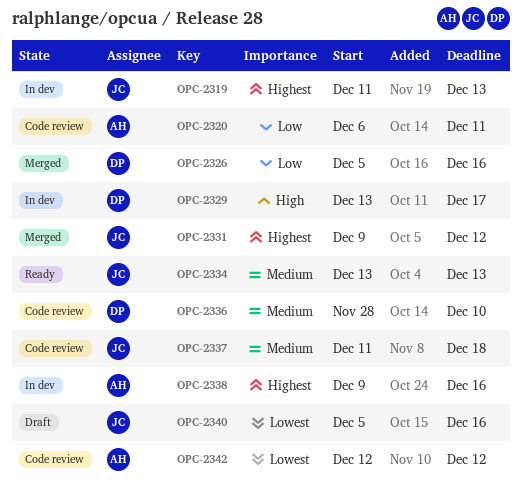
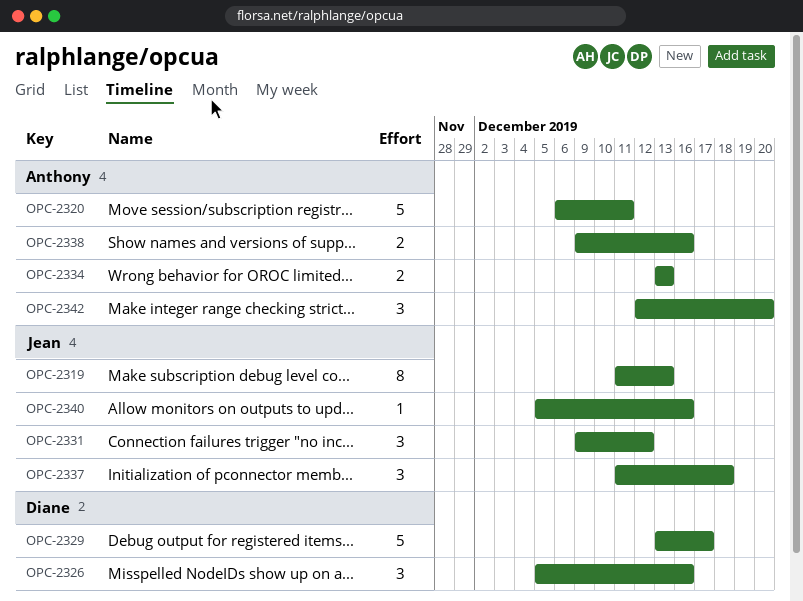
OPC-2334, owner: Jean -> Anthony
OPC-2336: present -> none
OPC-2342, due: Dec 12 -> Dec 20

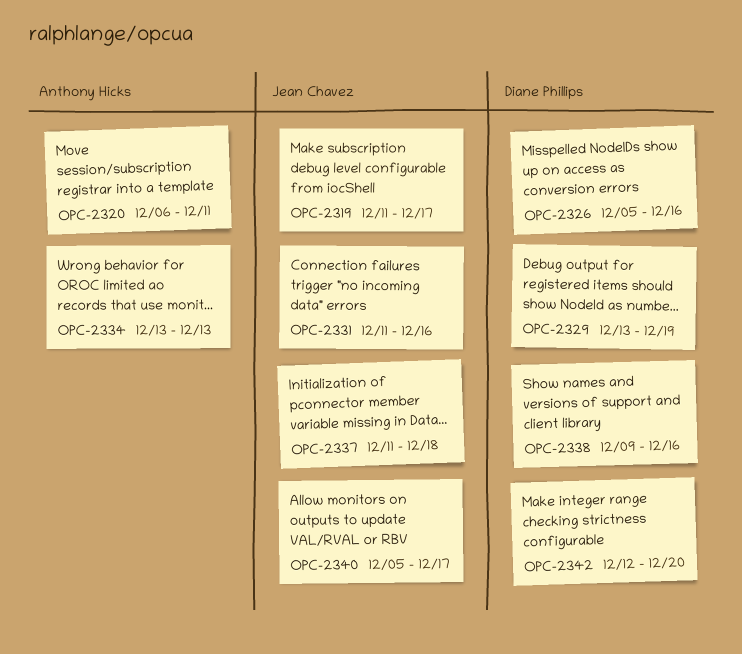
OPC-2319, due: Dec 13 -> Dec 17
OPC-2329, due: Dec 17 -> Dec 19
OPC-2331, start: Dec 9 -> Dec 11
OPC-2331, due: Dec 12 -> Dec 16
OPC-2338, owner: Anthony Hicks -> Diane Phillips
OPC-2340, due: Dec 16 -> Dec 17
OPC-2342, owner: Anthony Hicks -> Diane Phillips

